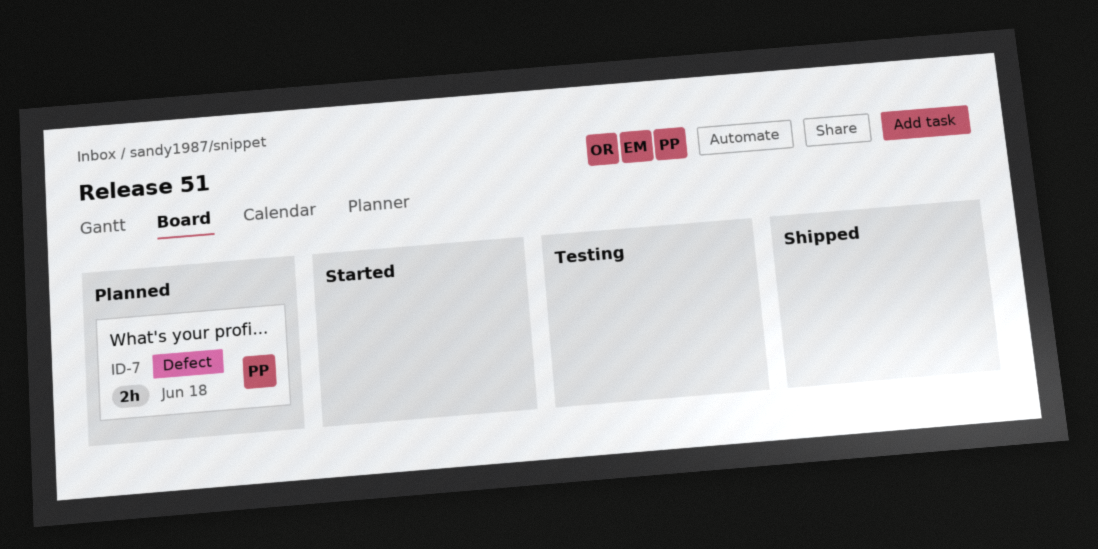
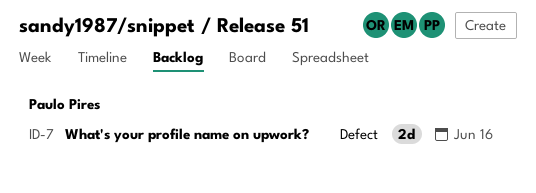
ID-7, estimate: 2h -> 2d
ID-7, due: Jun 18 -> Jun 16

